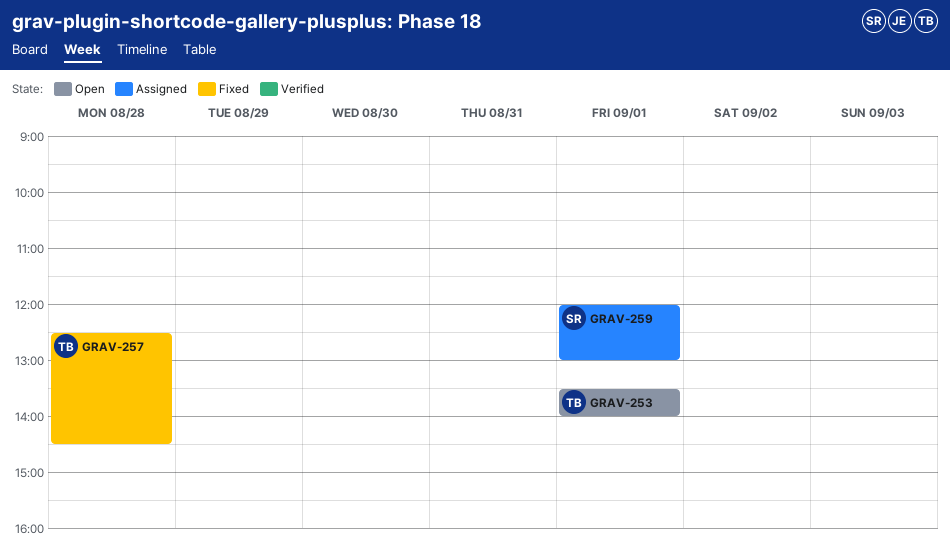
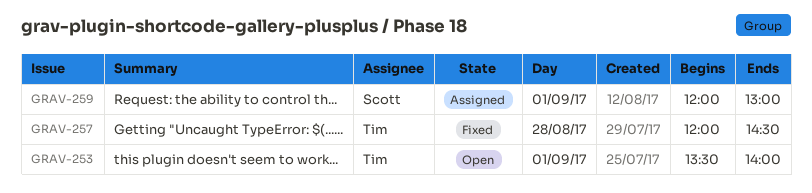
GRAV-257, begins: 12:30 -> 12:00

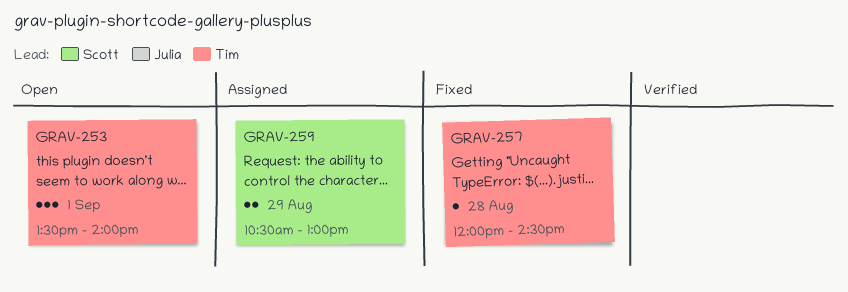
GRAV-259, day: Sep 1 -> Aug 29
GRAV-259, begins: 12:00 -> 10:30

